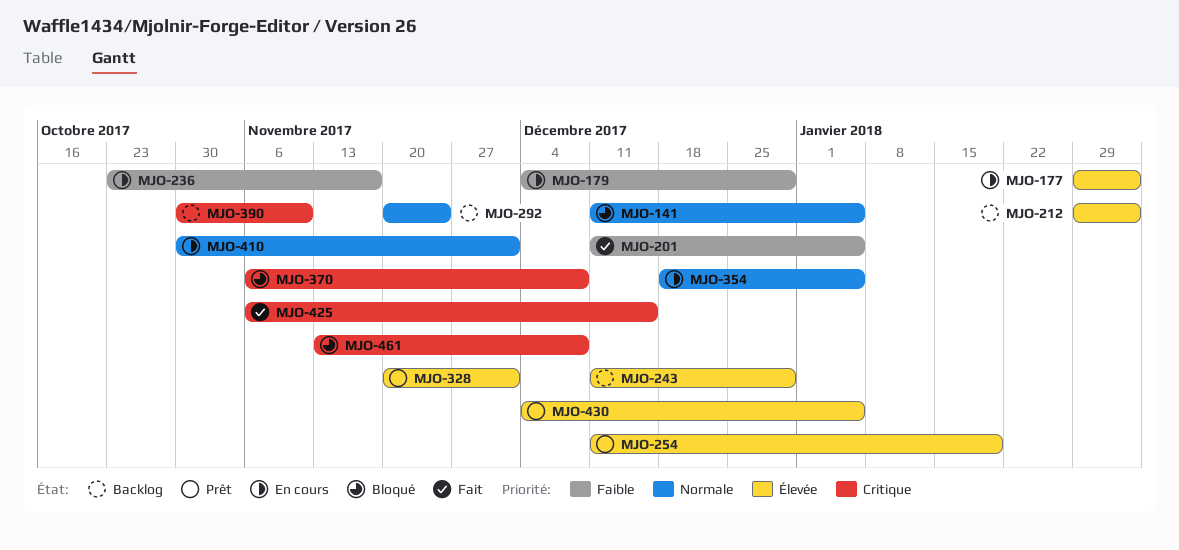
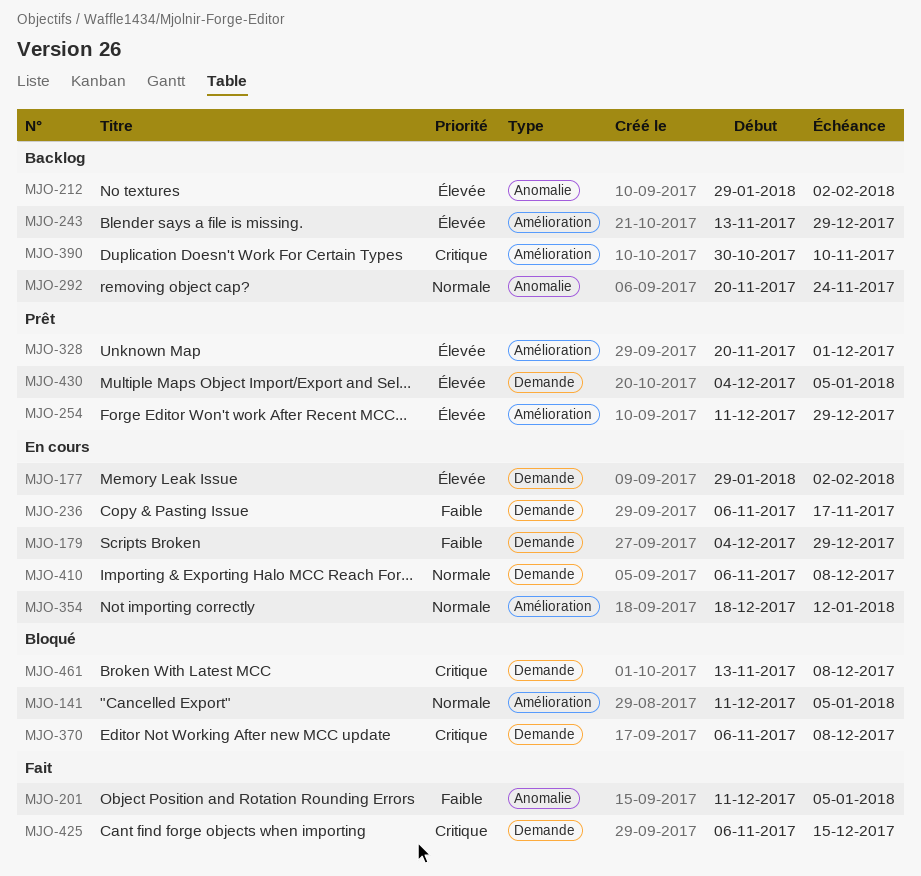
MJO-236, start: Oct 23 -> Nov 6
MJO-243, start: Dec 11 -> Nov 13
MJO-254, due: Jan 19 -> Dec 29
MJO-354, due: Jan 5 -> Jan 12
MJO-410, start: Oct 30 -> Nov 6
MJO-410, due: Dec 1 -> Dec 8

